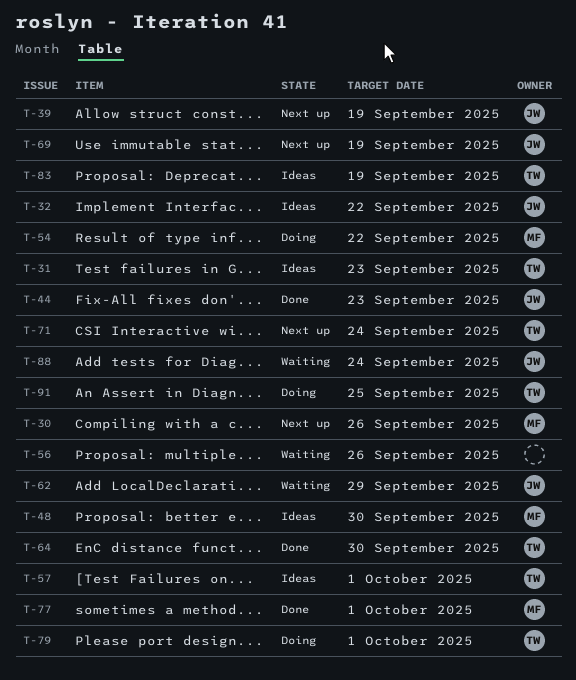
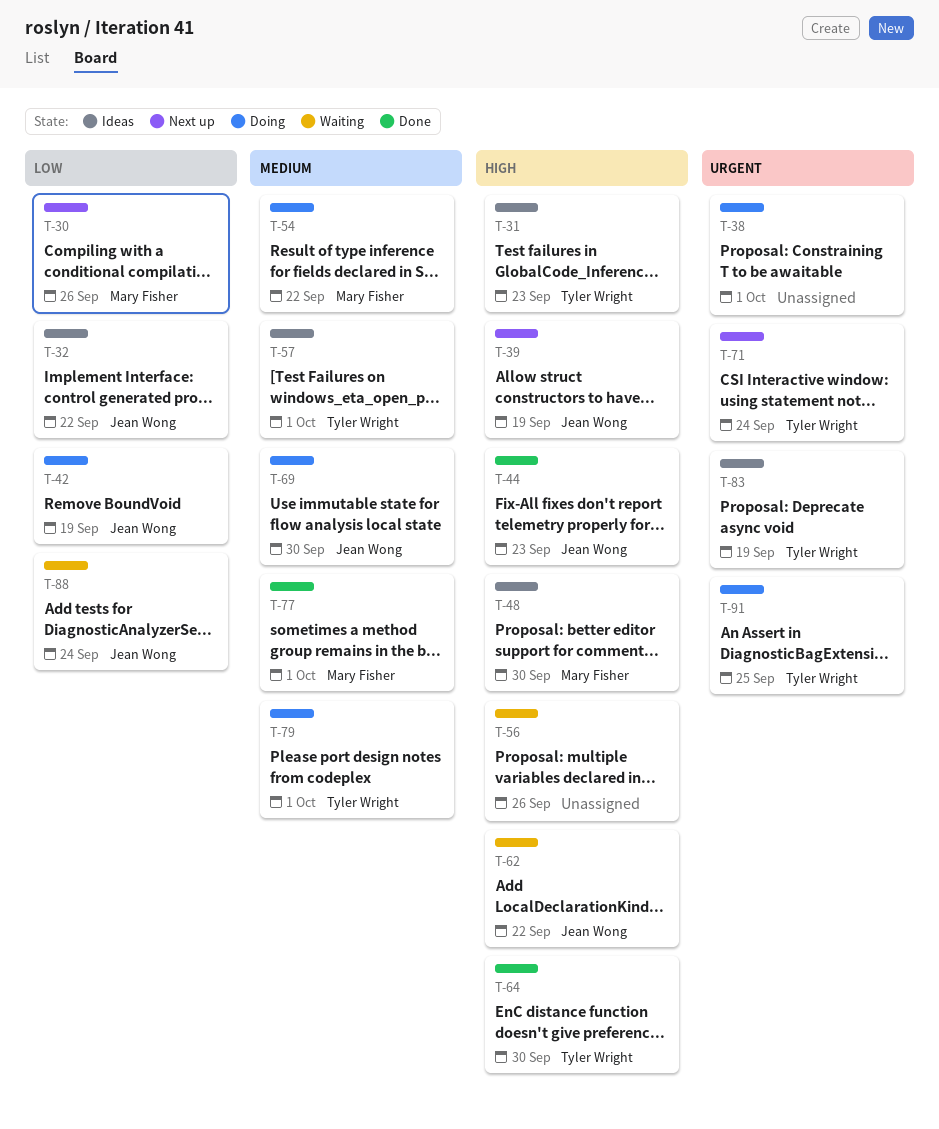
T-38: none -> present
T-42: none -> present
T-62, due: Sep 29 -> Sep 22
T-69, status: Next up -> Doing
T-69, due: Sep 19 -> Sep 30

